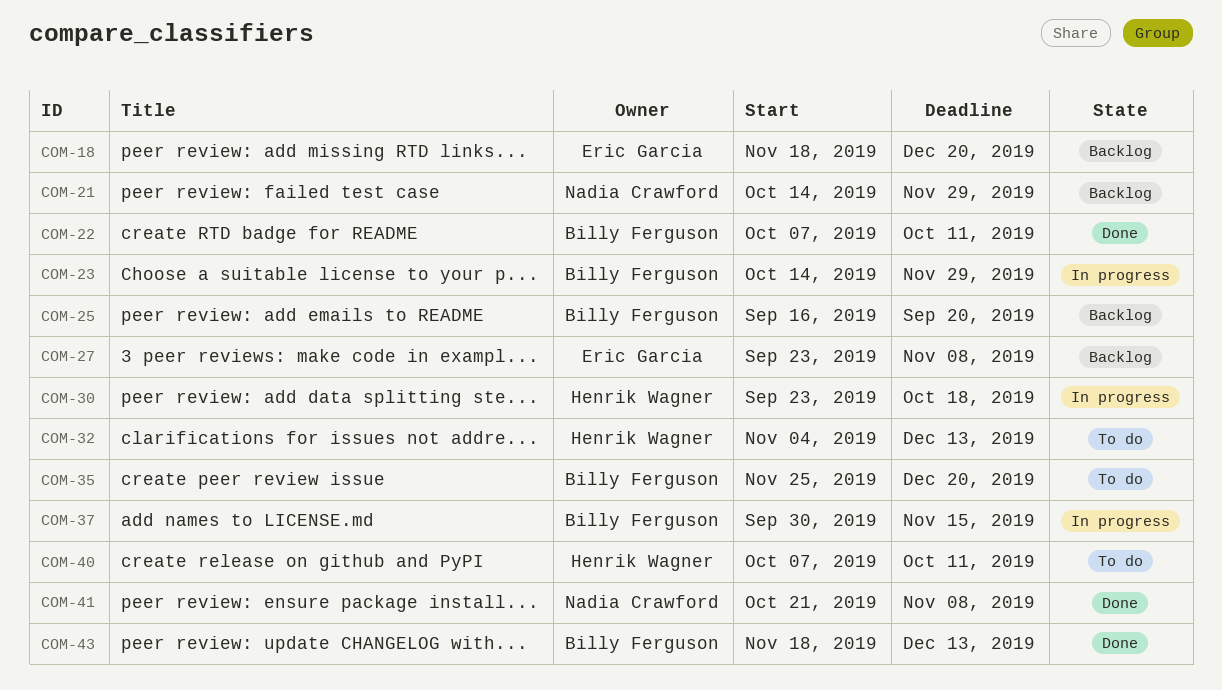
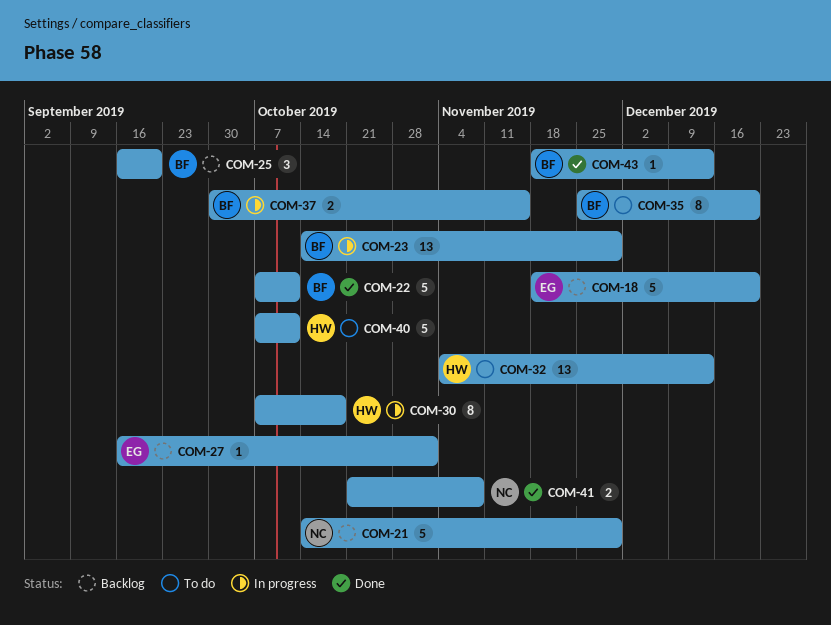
COM-27, start: Sep 23 -> Sep 16
COM-27, due: Nov 8 -> Nov 1
COM-30, start: Sep 23 -> Oct 7

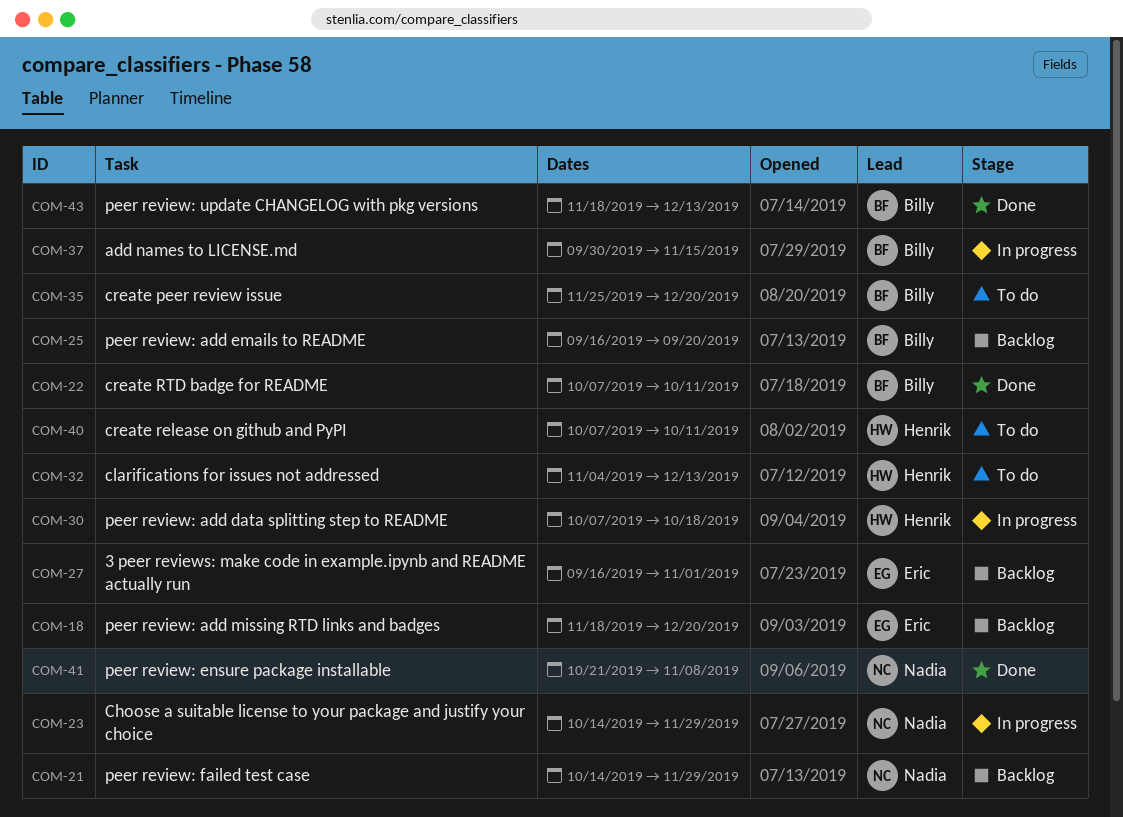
COM-23, owner: Billy -> Nadia

